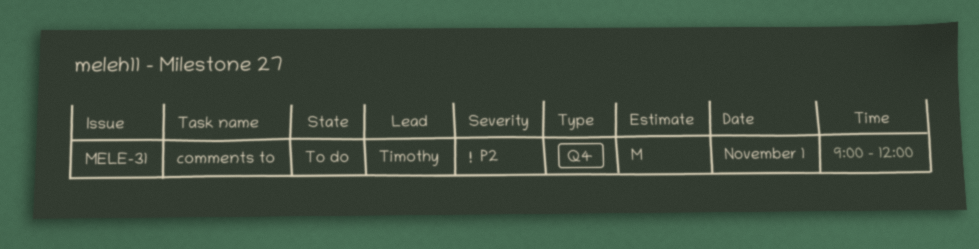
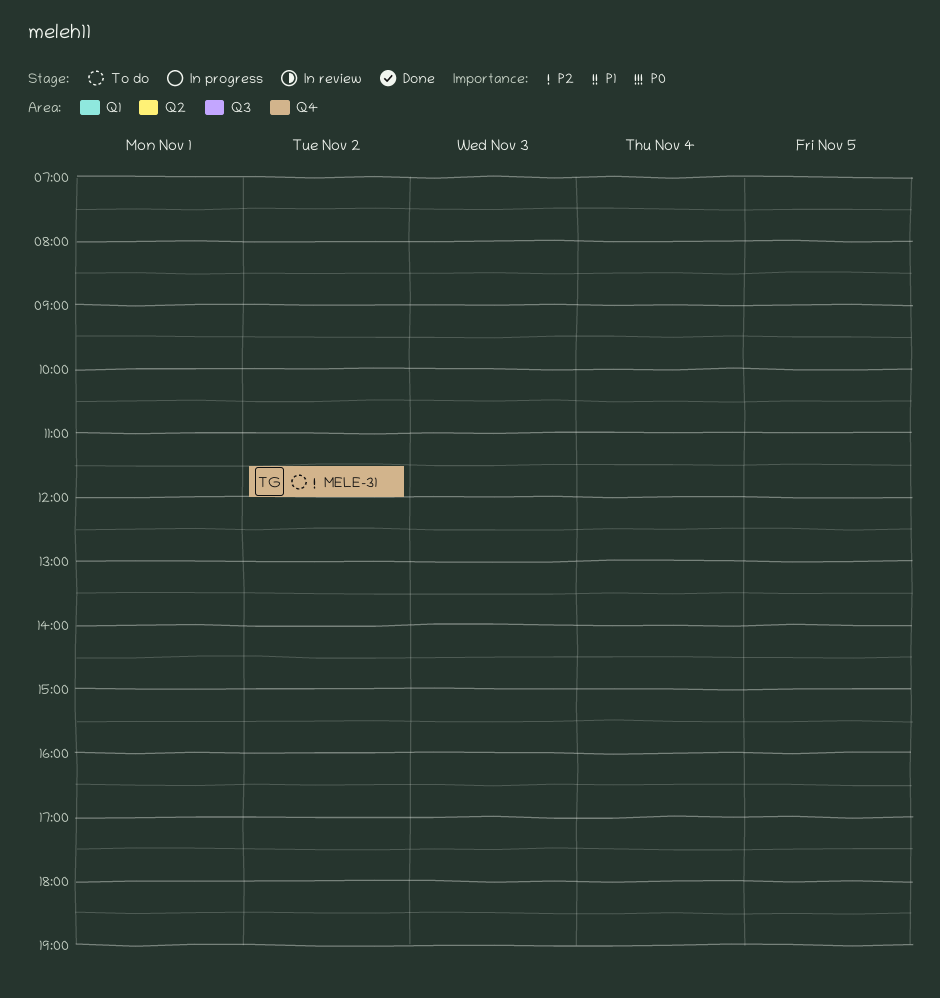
MELE-31, day: Nov 1 -> Nov 2
MELE-31, begins: 09:00 -> 11:30

